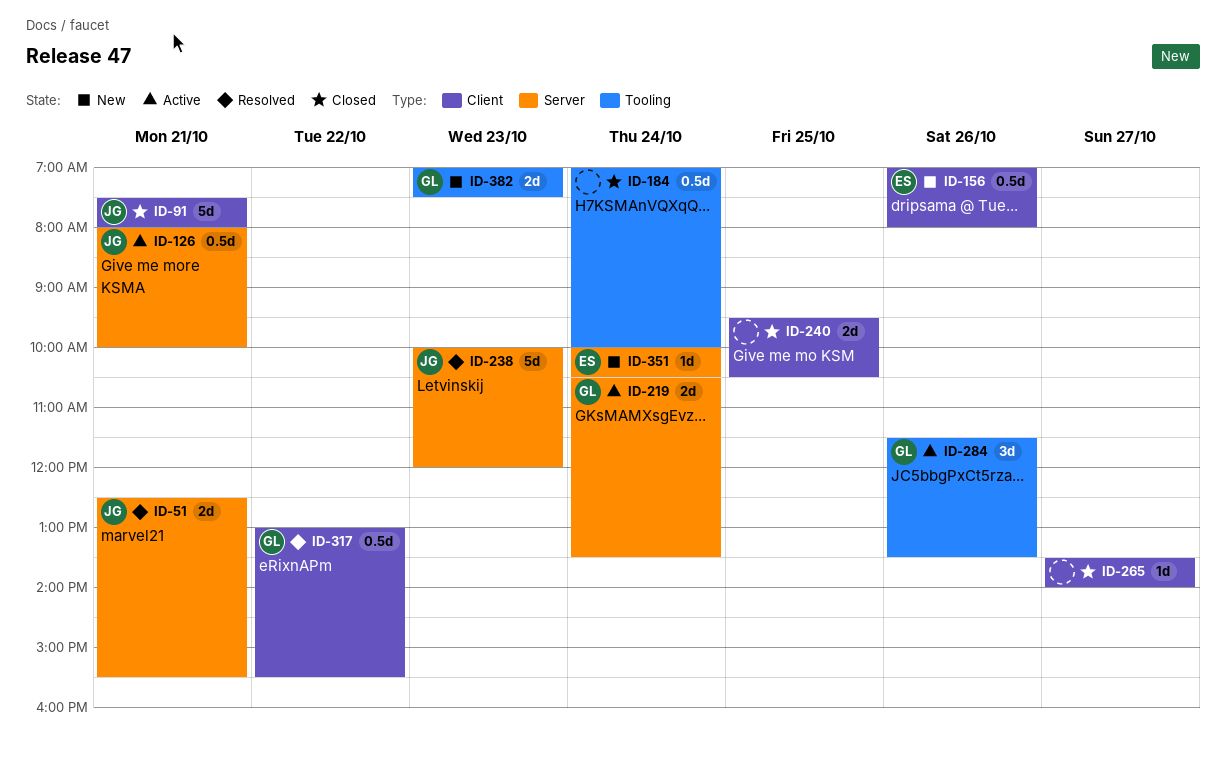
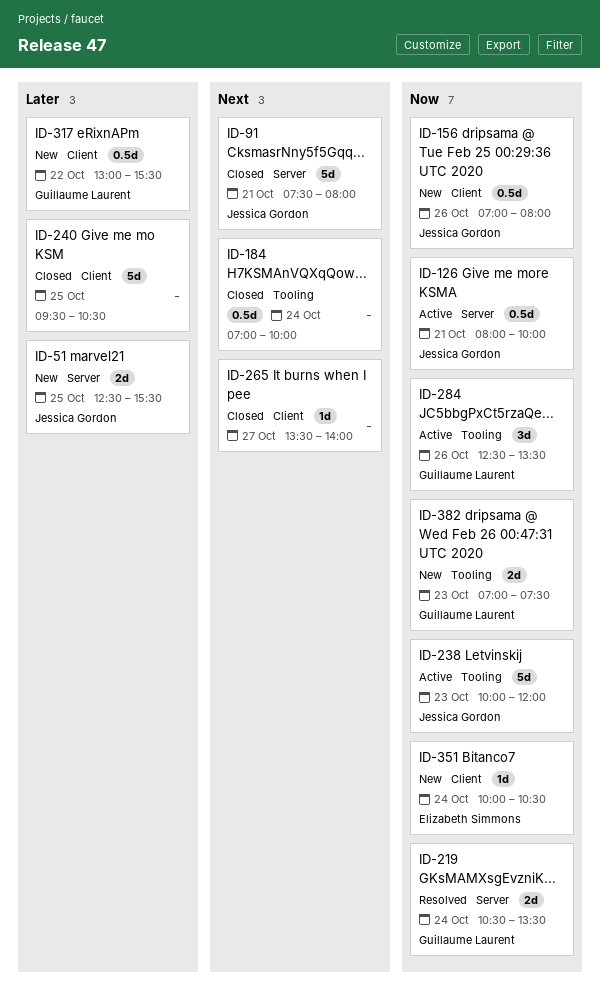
ID-51, status: Resolved -> New
ID-51, day: Oct 21 -> Oct 25
ID-91, label: Client -> Server
ID-156, owner: Elizabeth Simmons -> Jessica Gordon
ID-219, status: Active -> Resolved
ID-238, status: Resolved -> Active
ID-238, label: Server -> Tooling
ID-240, estimate: 2d -> 5d
ID-284, begins: 11:30 -> 12:30
ID-317, status: Resolved -> New
ID-351, label: Server -> Client

